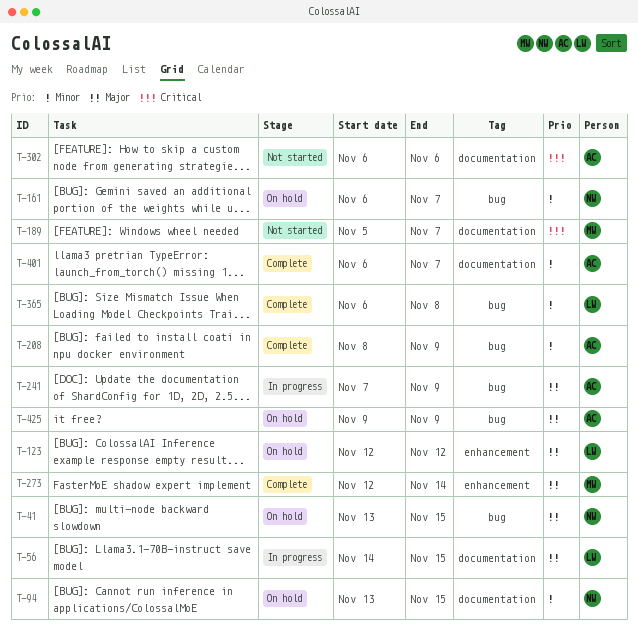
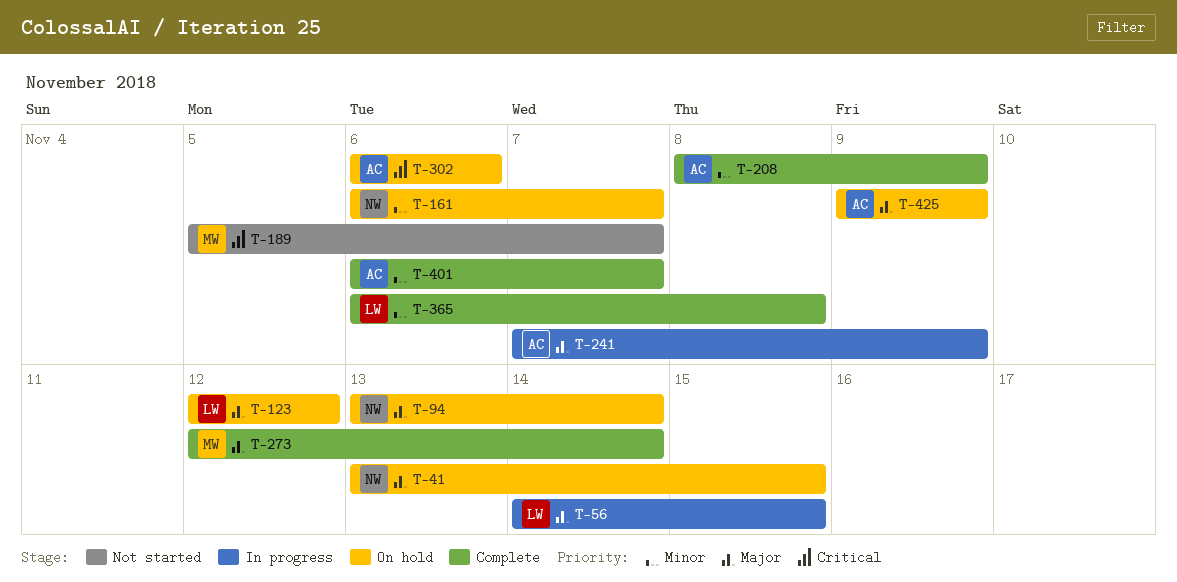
T-94, priority: Minor -> Major
T-94, due: Nov 15 -> Nov 14
T-302, status: Not started -> On hold

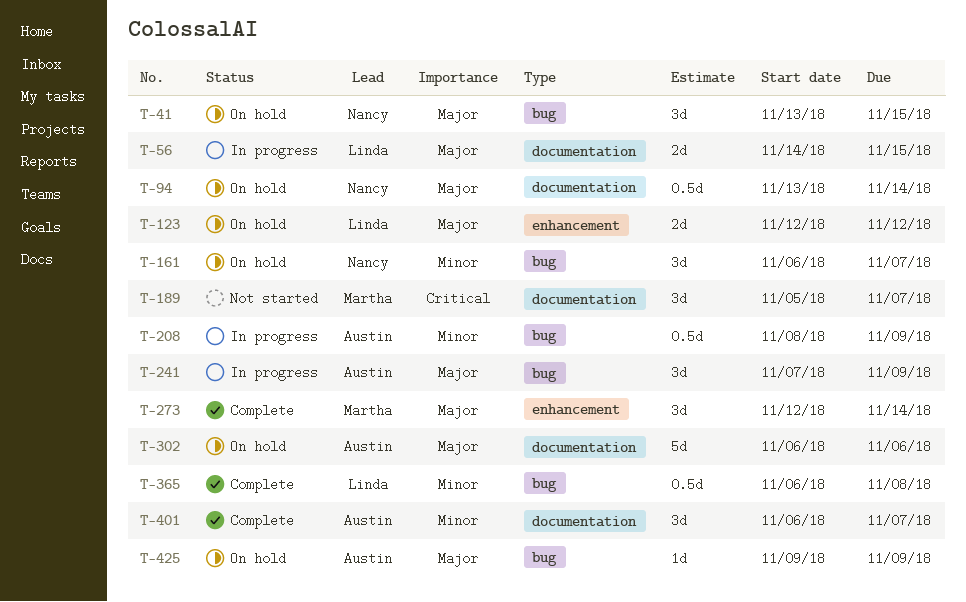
T-208, status: Complete -> In progress
T-302, priority: Critical -> Major

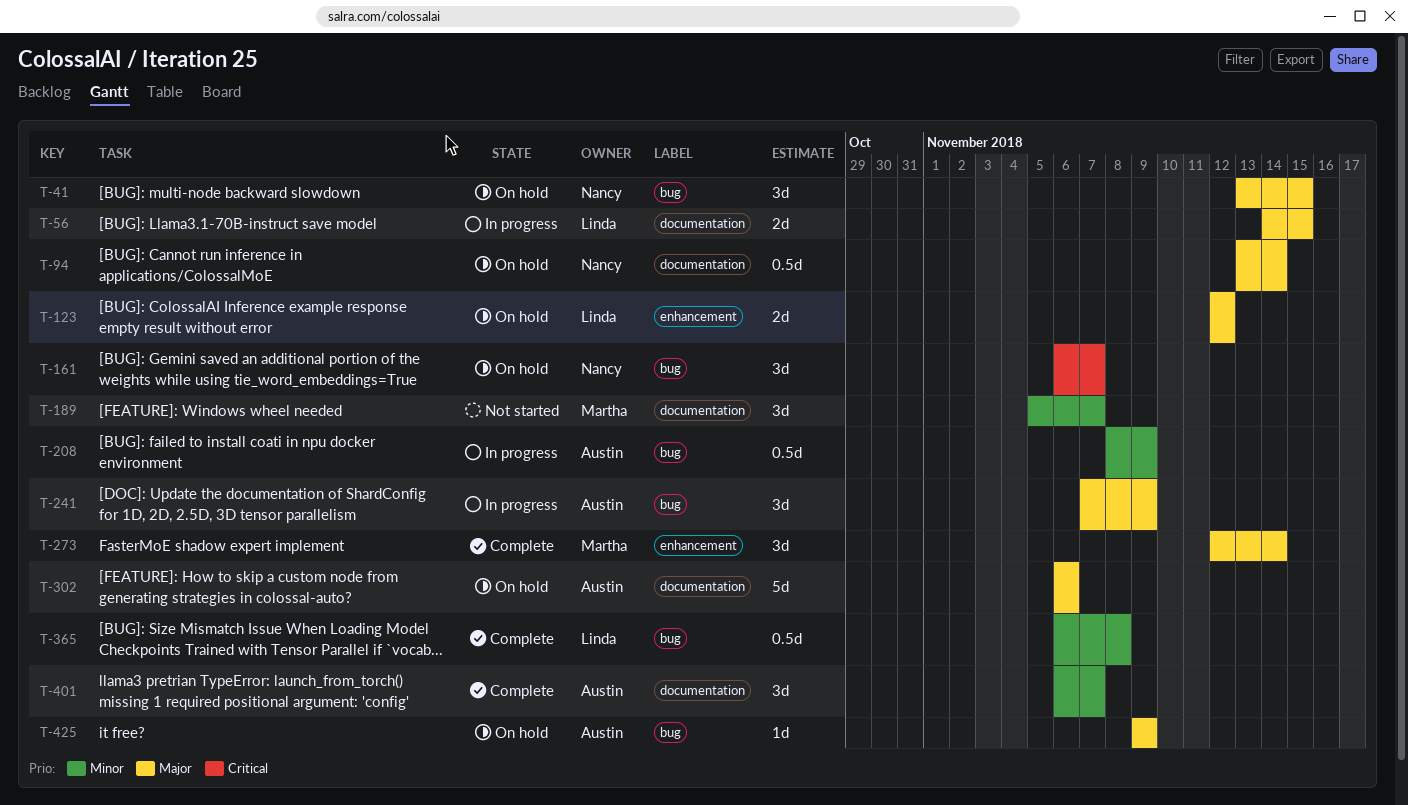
T-161, priority: Minor -> Critical
T-189, priority: Critical -> Minor

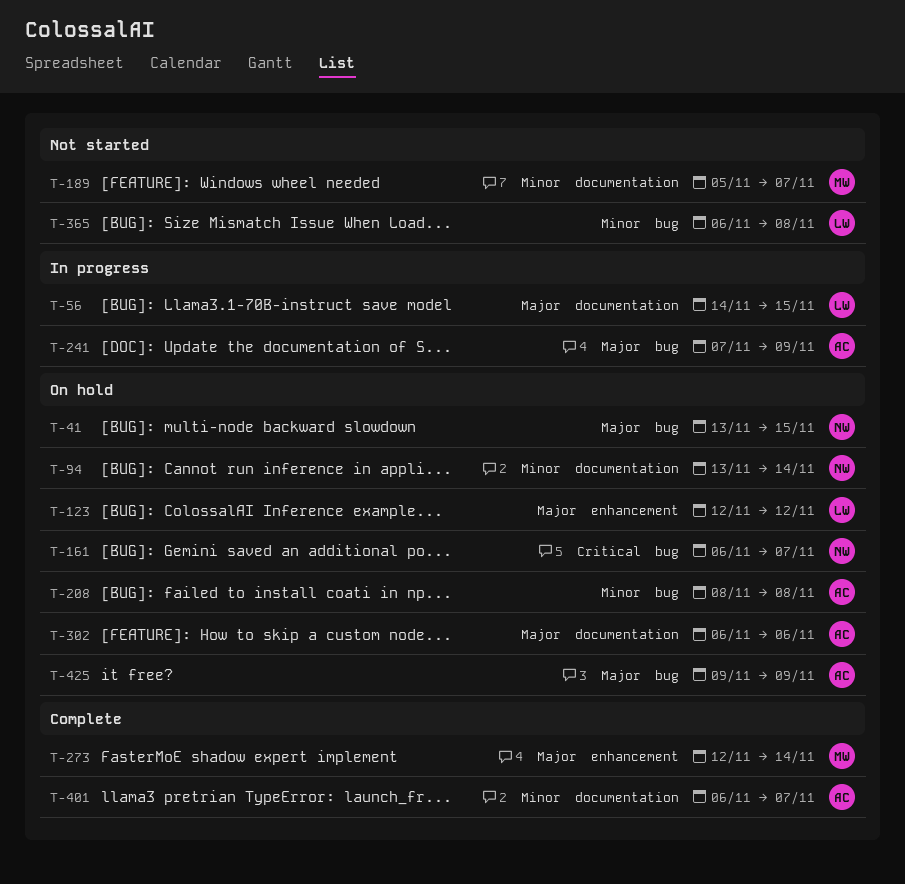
T-94, priority: Major -> Minor
T-208, status: In progress -> On hold
T-208, due: Nov 9 -> Nov 8
T-365, status: Complete -> Not started

